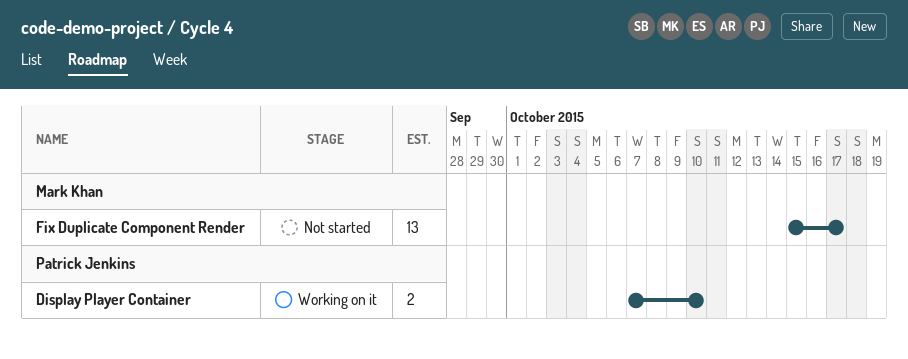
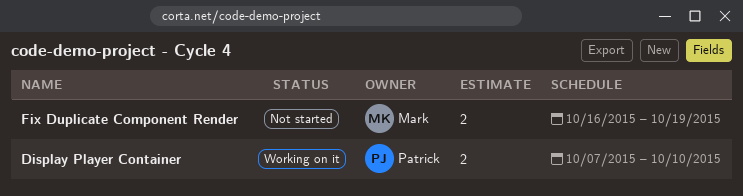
Fix Duplicate Component Render, estimate: 13 -> 2
Fix Duplicate Component Render, start: Oct 15 -> Oct 16
Fix Duplicate Component Render, due: Oct 17 -> Oct 19

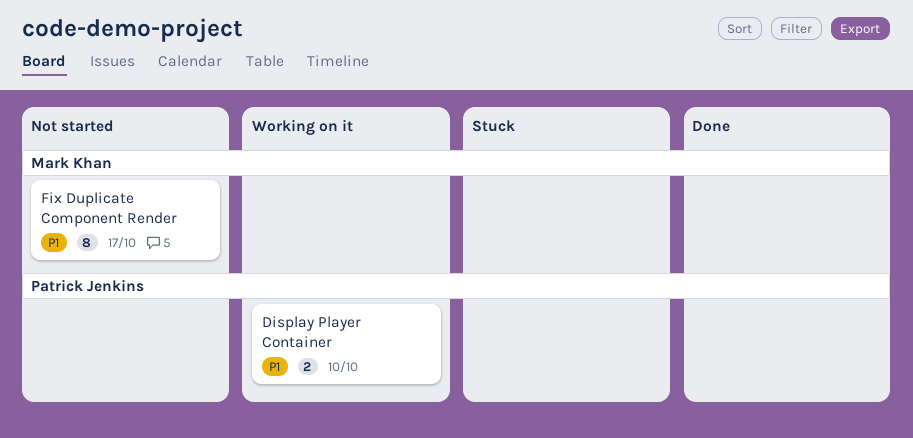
Fix Duplicate Component Render, estimate: 2 -> 8
Fix Duplicate Component Render, due: Oct 19 -> Oct 17

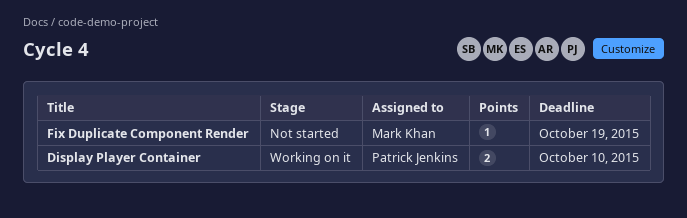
Fix Duplicate Component Render, estimate: 8 -> 1
Fix Duplicate Component Render, due: Oct 17 -> Oct 19

